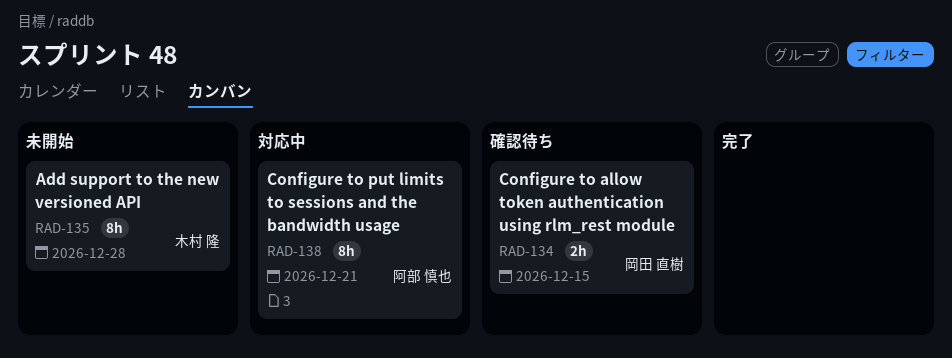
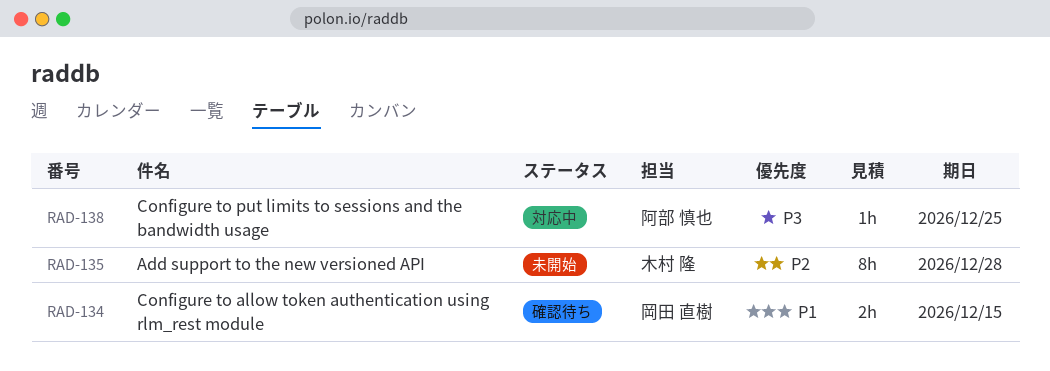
RAD-138, estimate: 8h -> 1h
RAD-138, due: Dec 21 -> Dec 25

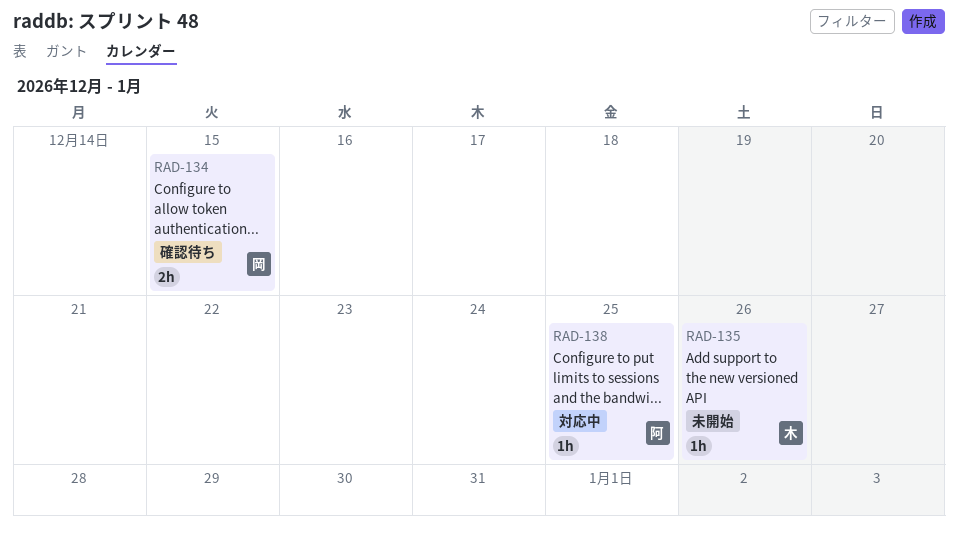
RAD-135, estimate: 8h -> 1h
RAD-135, due: Dec 28 -> Dec 26

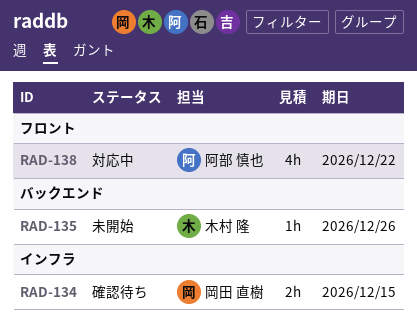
RAD-138, estimate: 1h -> 4h
RAD-138, due: Dec 25 -> Dec 22

